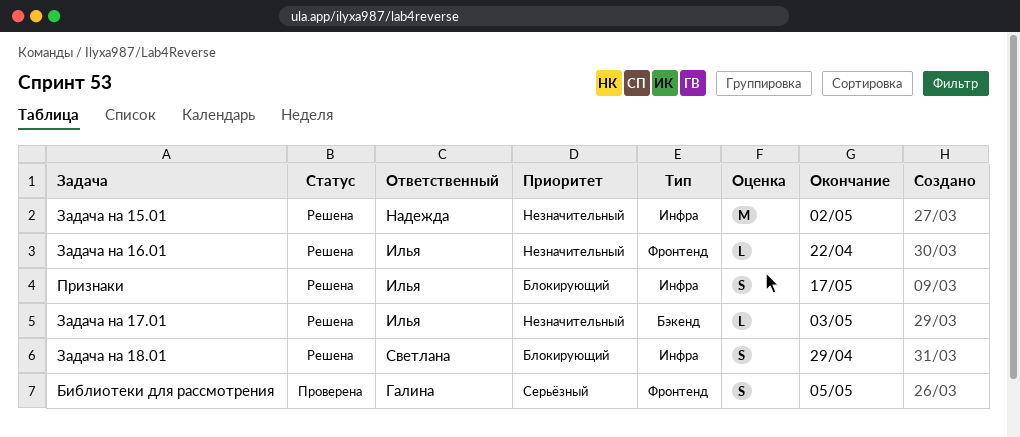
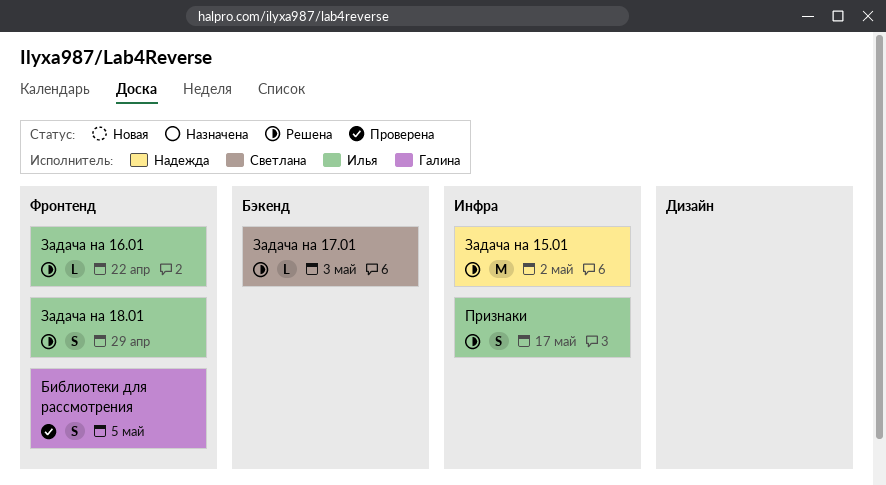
Задача на 17.01, owner: Илья -> Светлана
Задача на 18.01, owner: Светлана -> Илья
Задача на 18.01, label: Инфра -> Фронтенд

